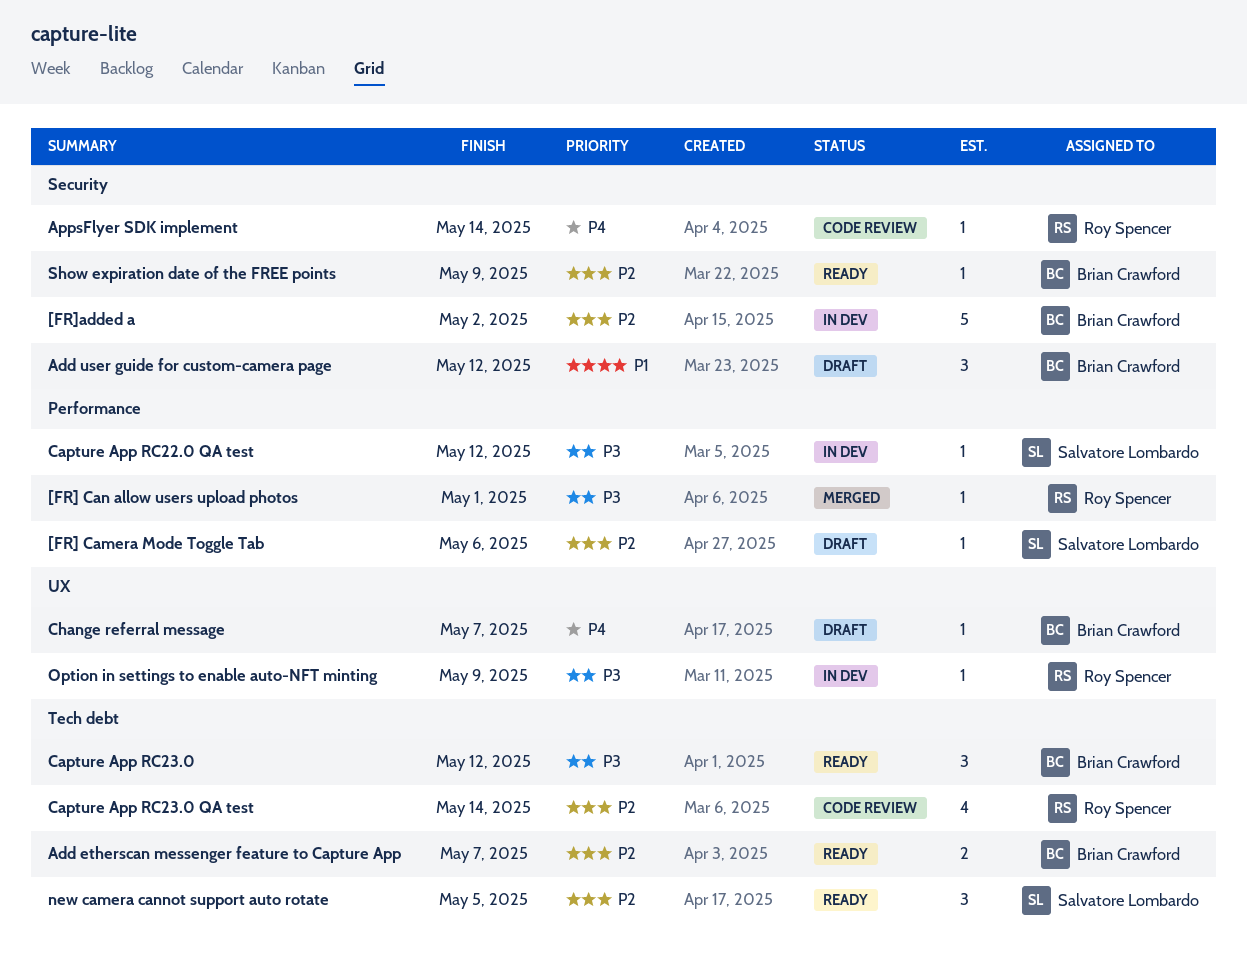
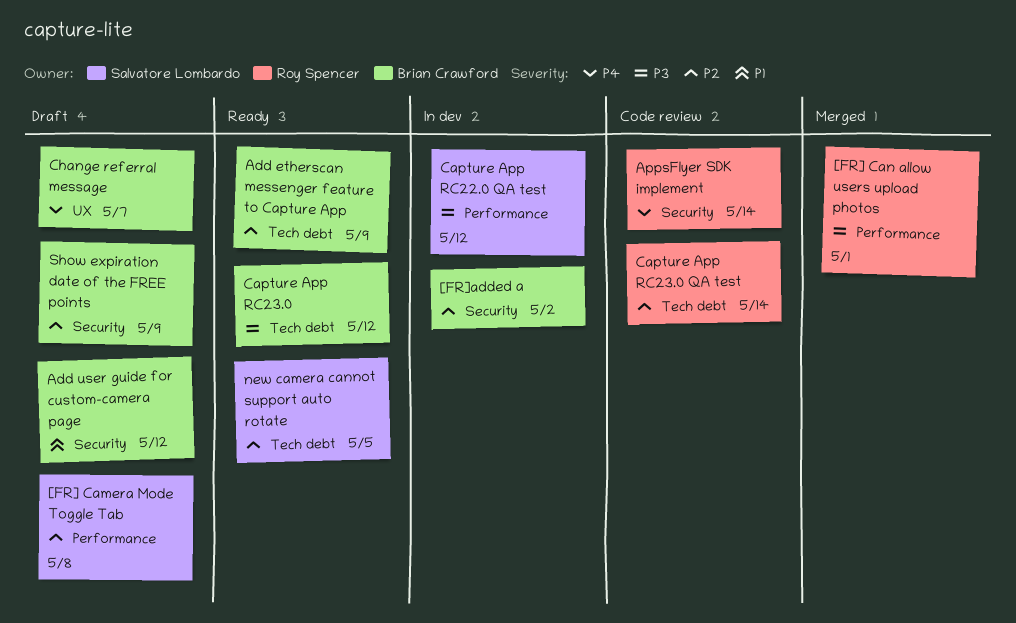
[FR] Camera Mode Toggle Tab, due: May 6 -> May 8
Add etherscan messenger feature to Capture App, due: May 7 -> May 9
Option in settings to enable auto-NFT minting: present -> none
Show expiration date of the FREE points, status: Ready -> Draft

